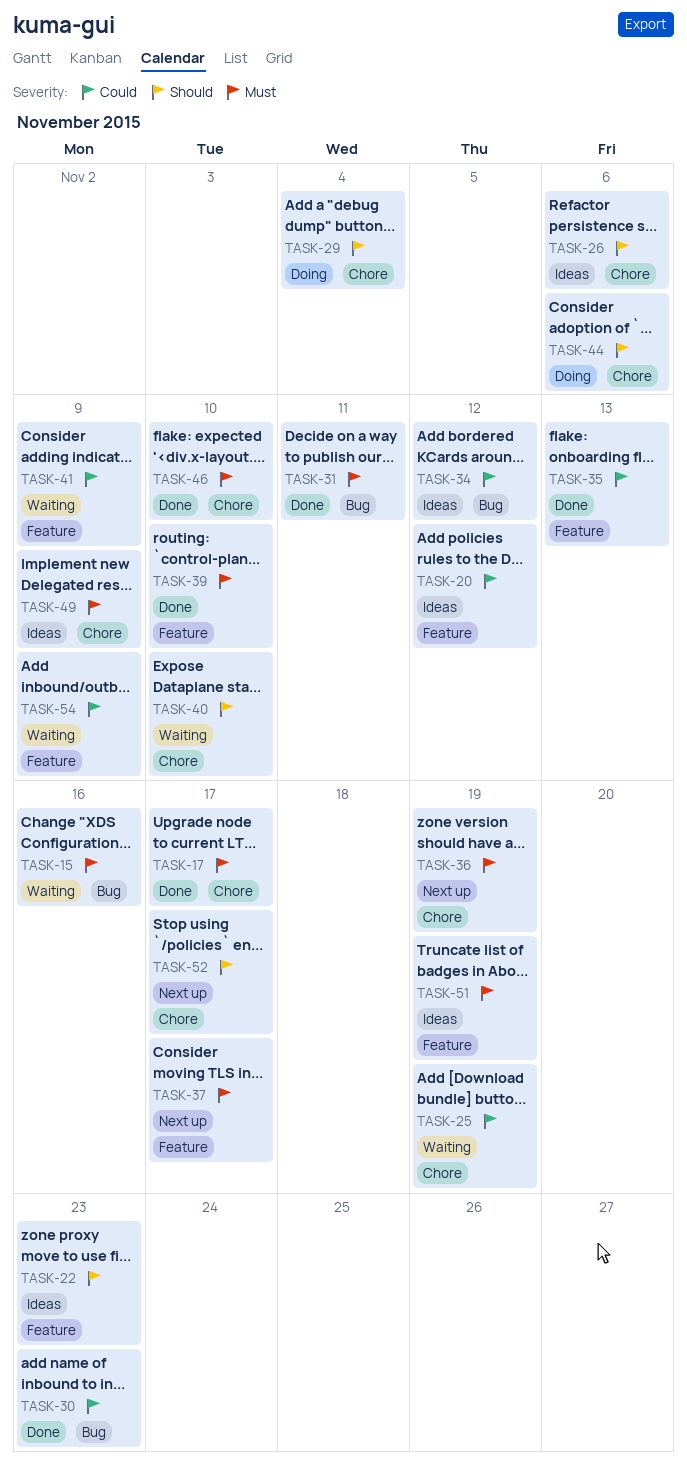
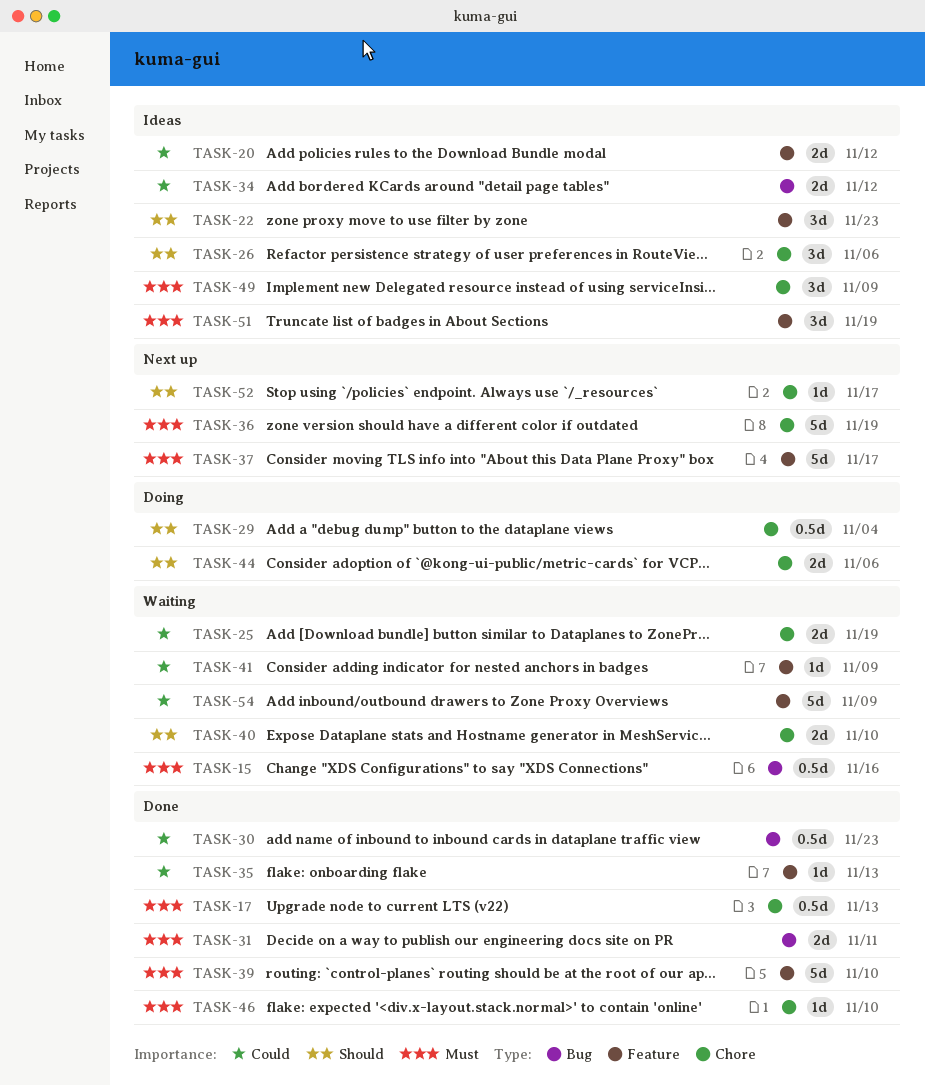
TASK-17, due: Nov 17 -> Nov 13

